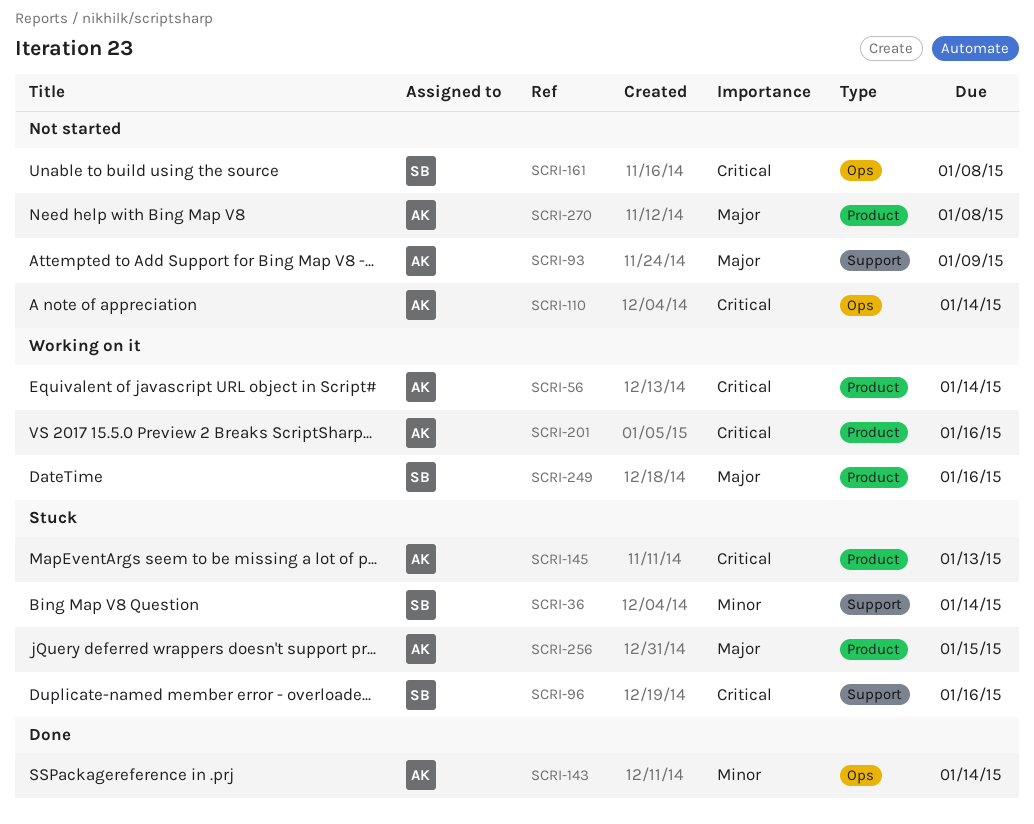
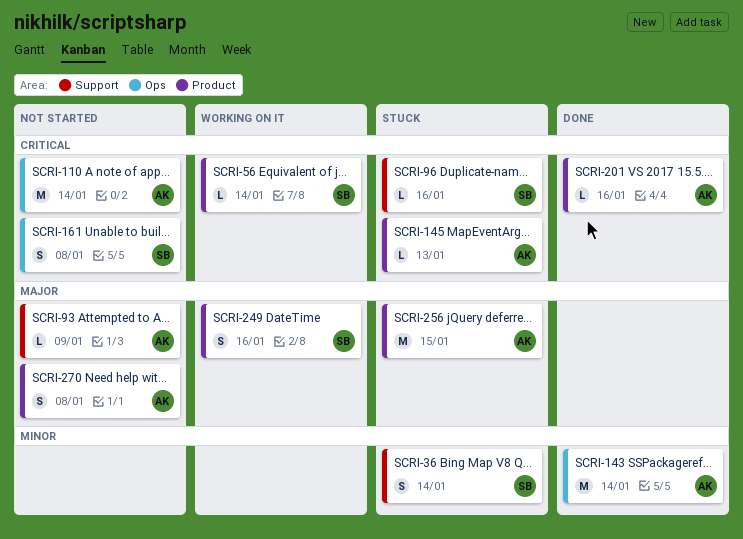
SCRI-56, owner: AK -> SB
SCRI-201, status: Working on it -> Done

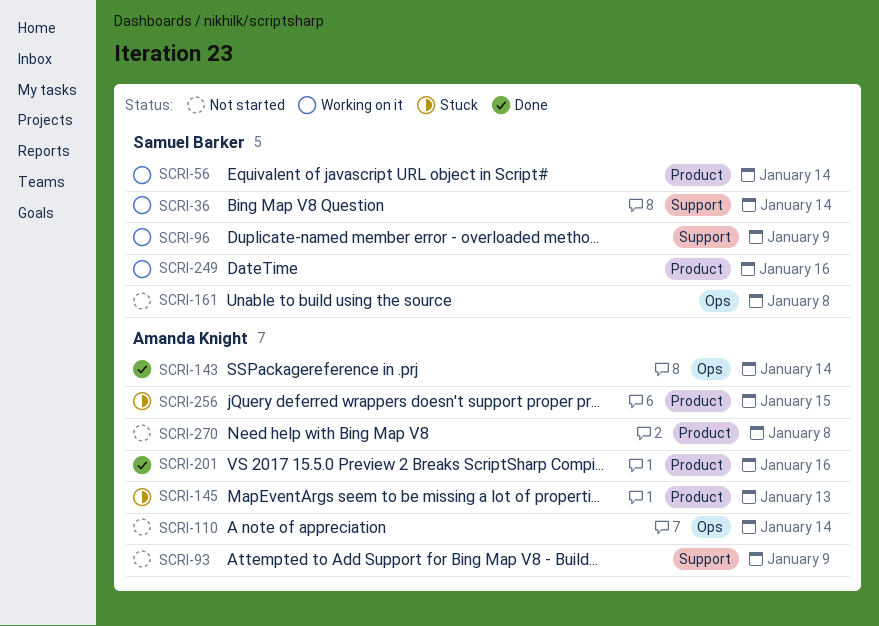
SCRI-36, status: Stuck -> Working on it
SCRI-96, status: Stuck -> Working on it
SCRI-96, due: Jan 16 -> Jan 9

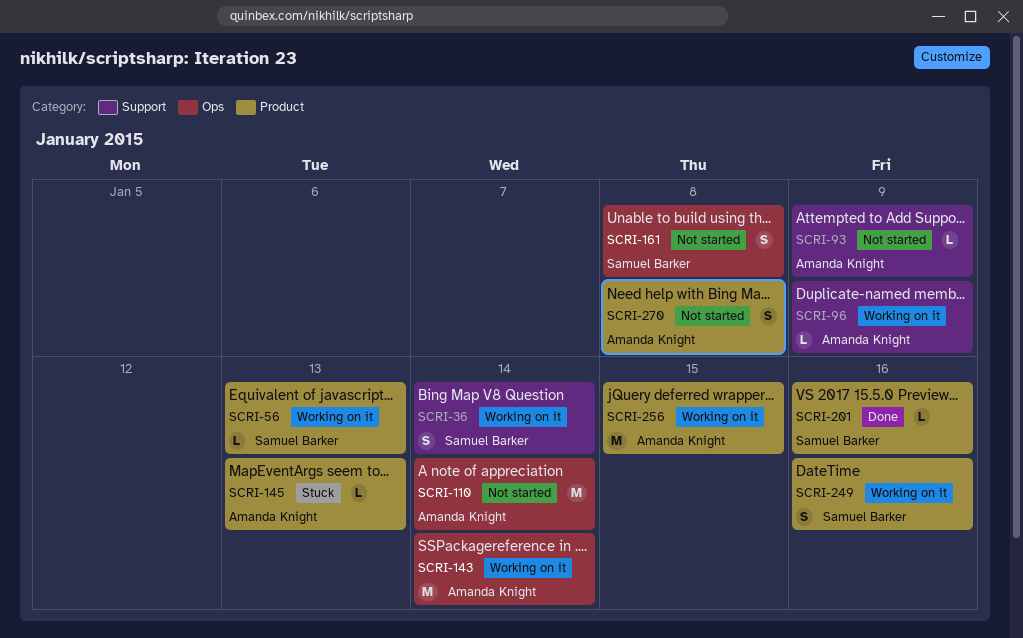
SCRI-56, due: Jan 14 -> Jan 13
SCRI-96, owner: Samuel Barker -> Amanda Knight
SCRI-143, status: Done -> Working on it
SCRI-201, owner: Amanda Knight -> Samuel Barker
SCRI-256, status: Stuck -> Working on it

